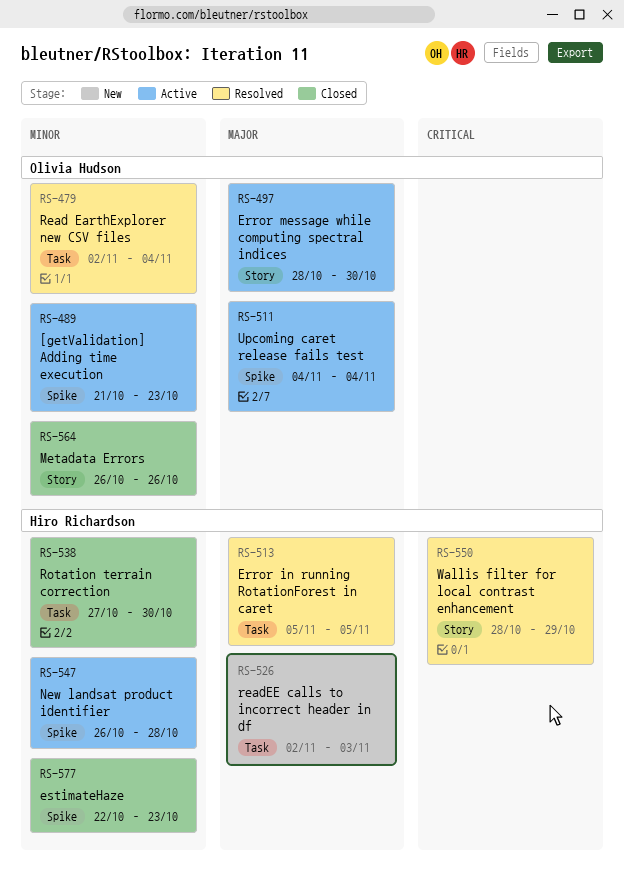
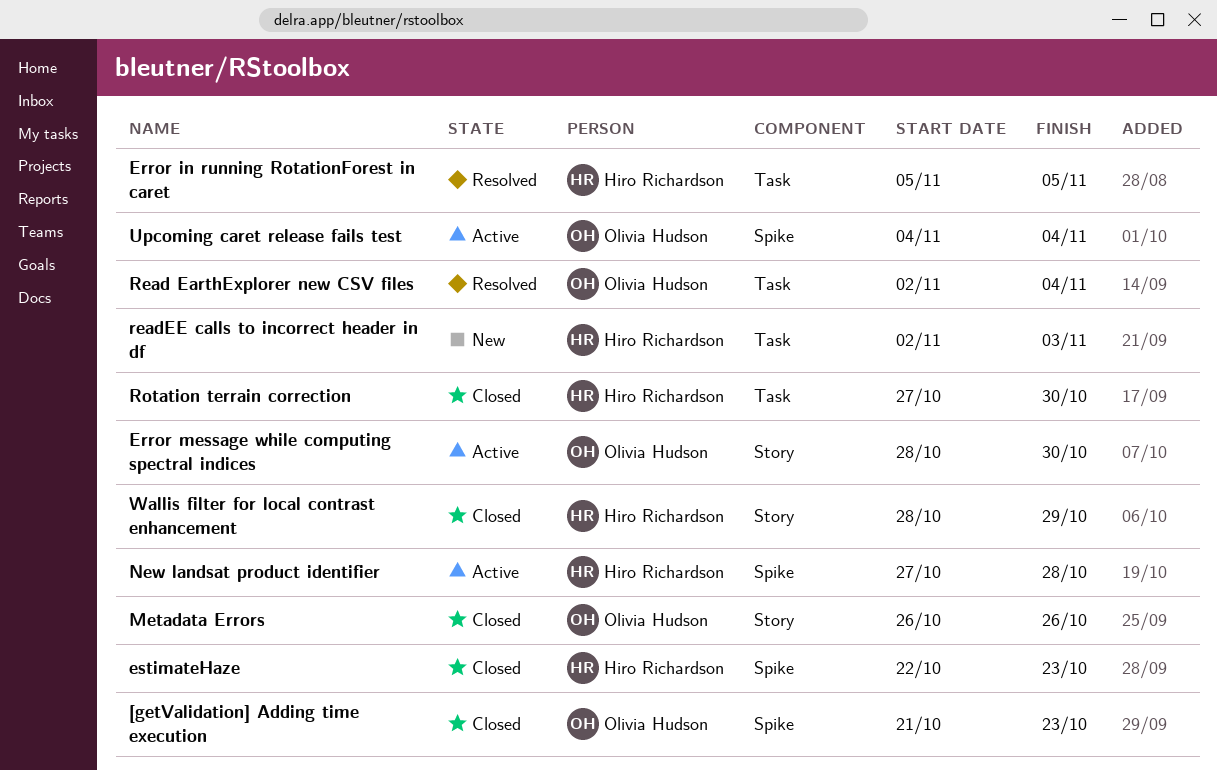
[getValidation] Adding time execution, status: Active -> Closed
New landsat product identifier, start: Oct 26 -> Oct 27
Wallis filter for local contrast enhancement, status: Resolved -> Closed

